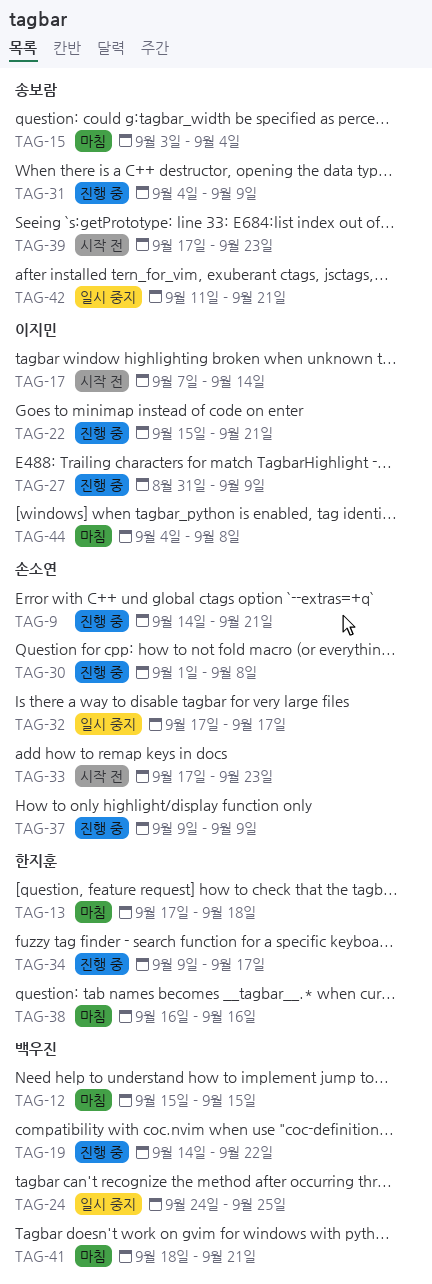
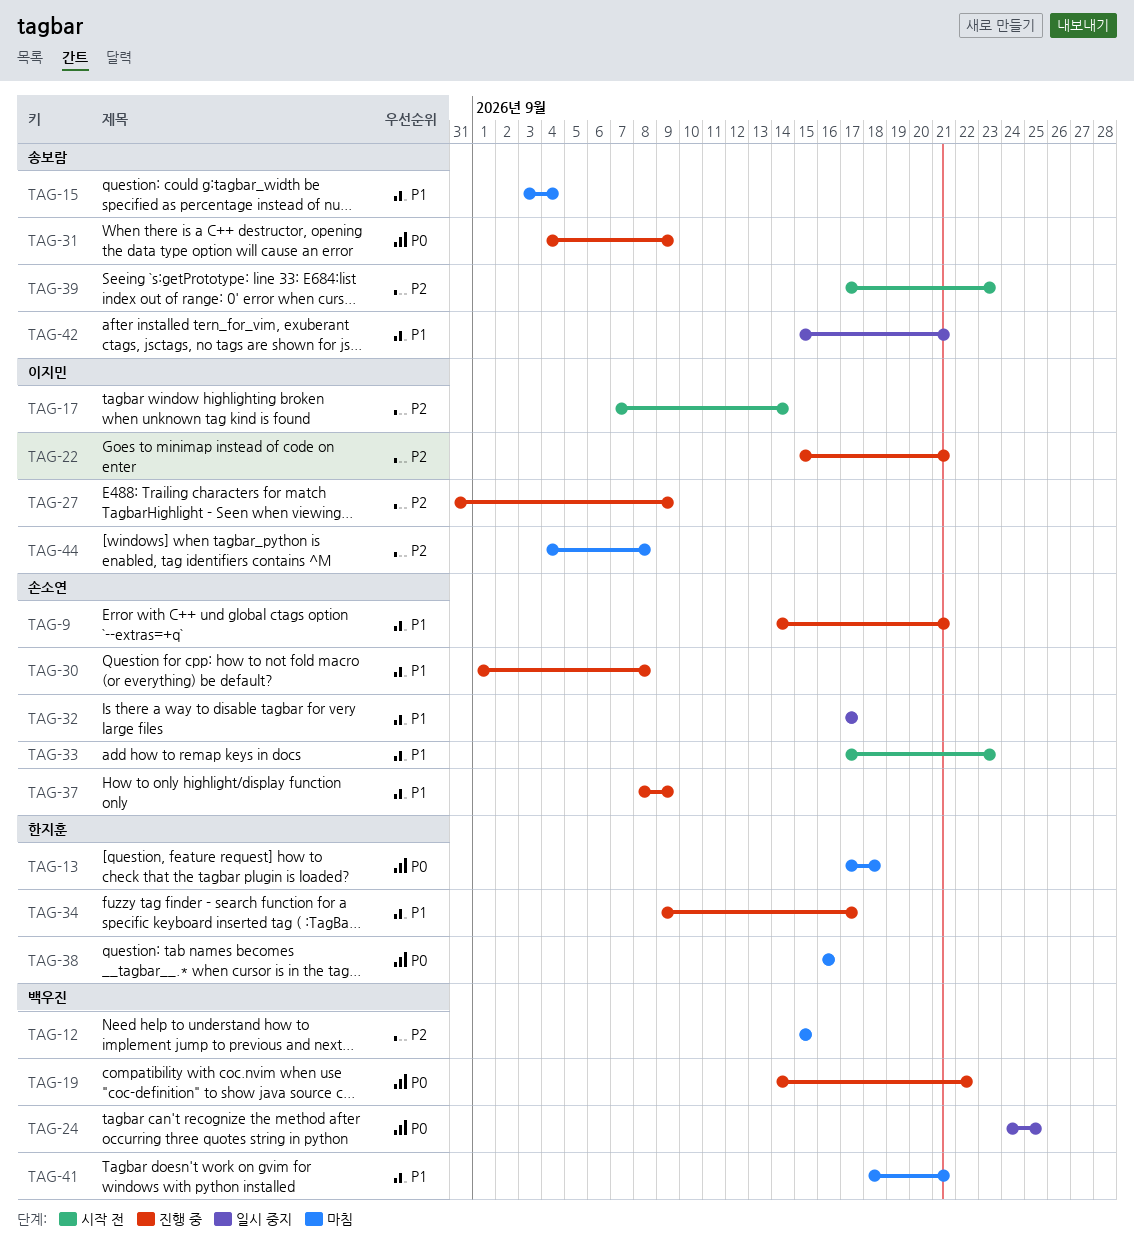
TAG-37, start: Sep 9 -> Sep 8
TAG-42, start: Sep 11 -> Sep 15

